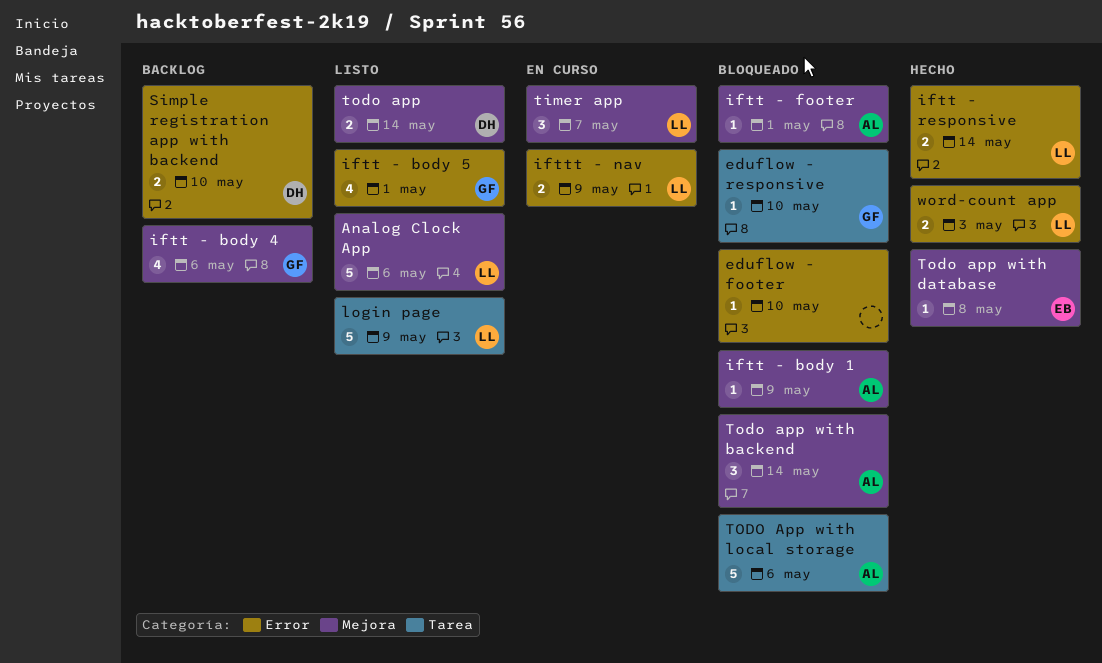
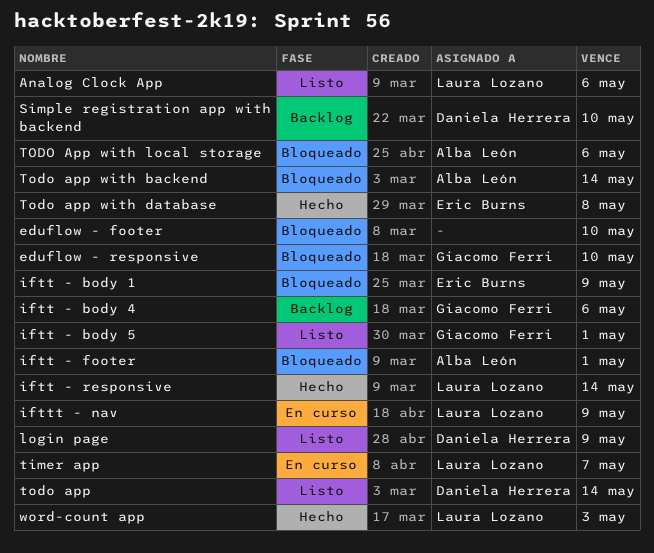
iftt - body 1, owner: Alba León -> Eric Burns
login page, owner: Laura Lozano -> Daniela Herrera

